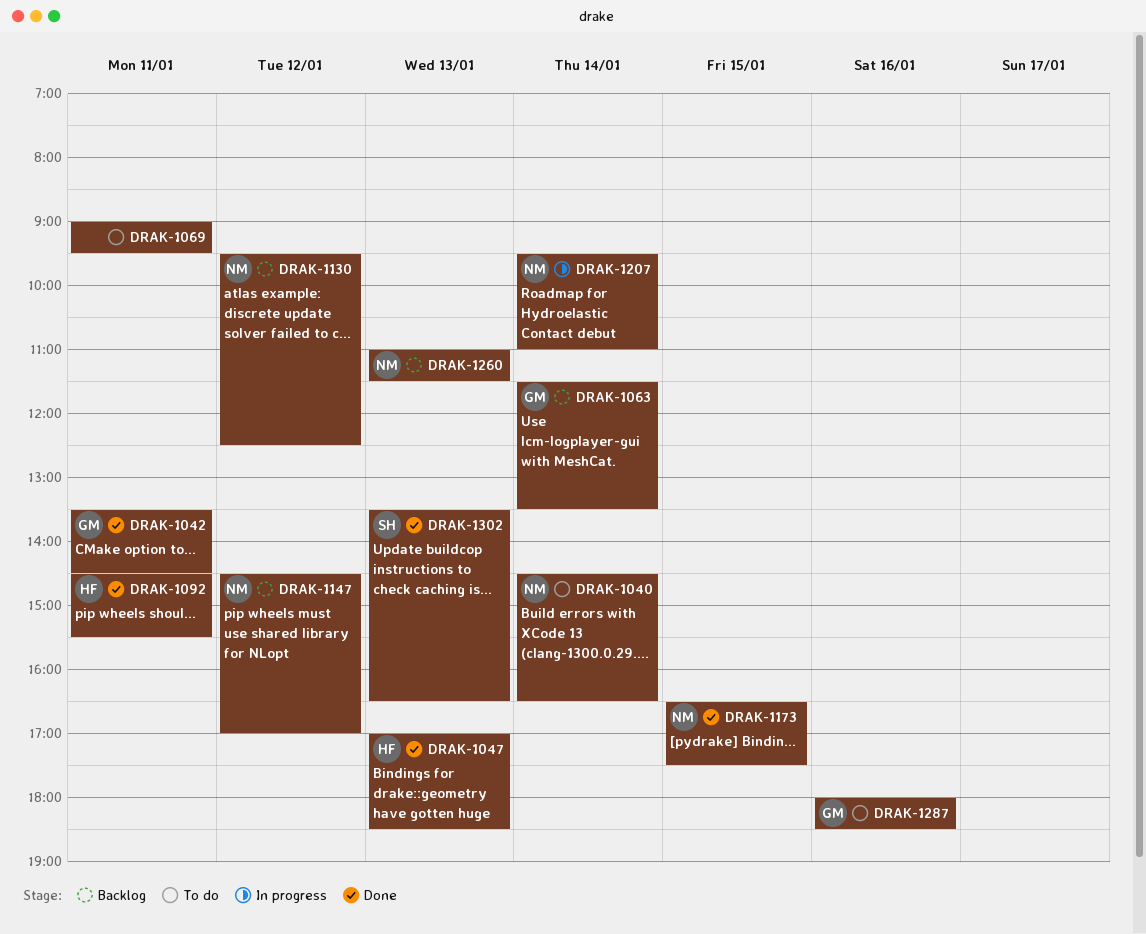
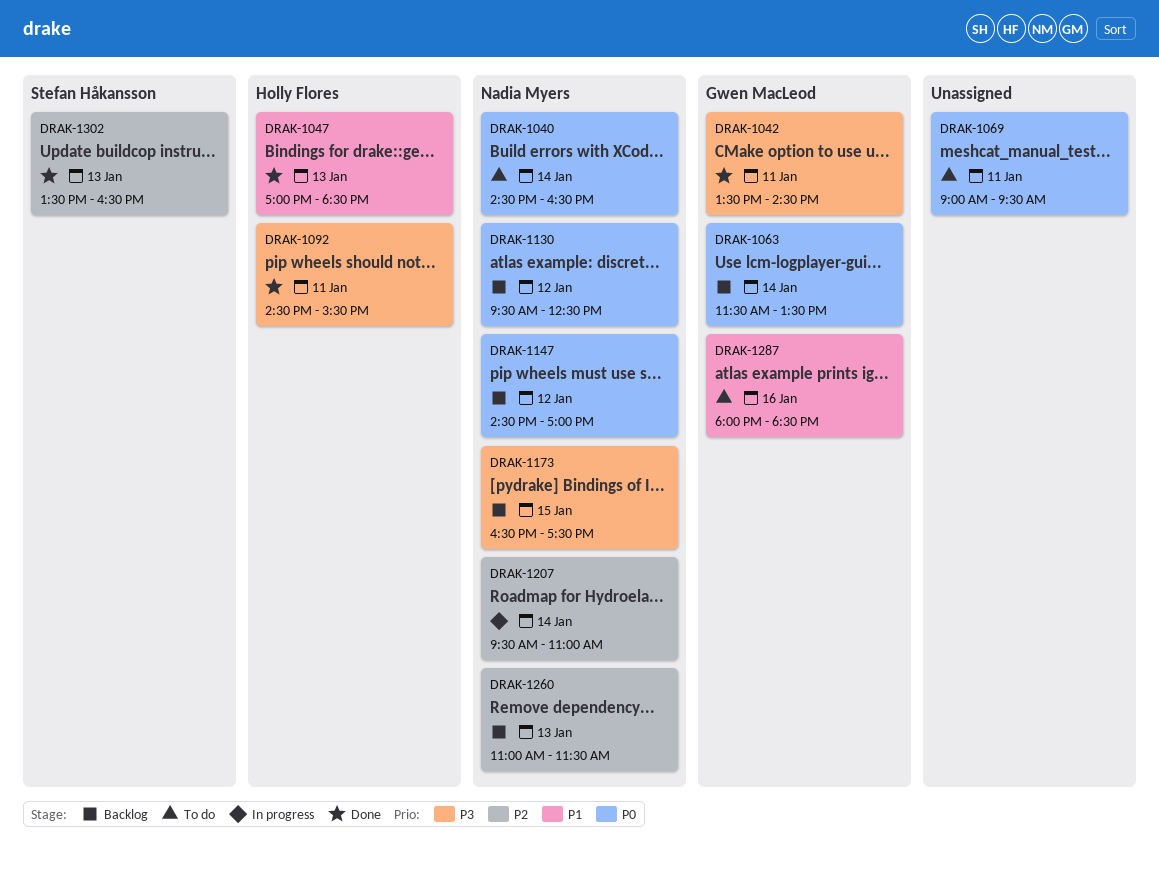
DRAK-1173, status: Done -> Backlog

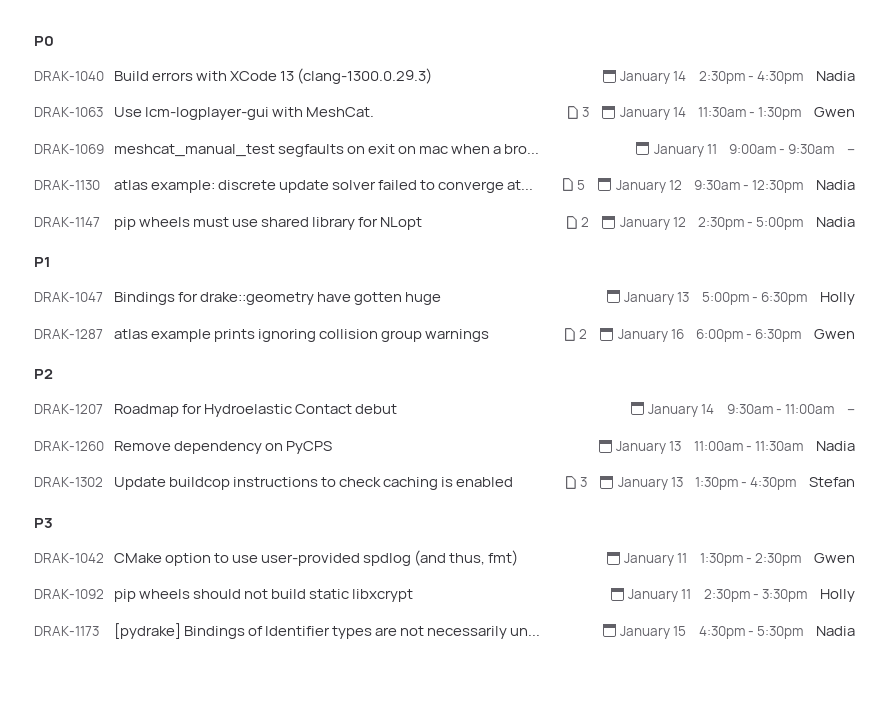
DRAK-1207, owner: Nadia Myers -> none

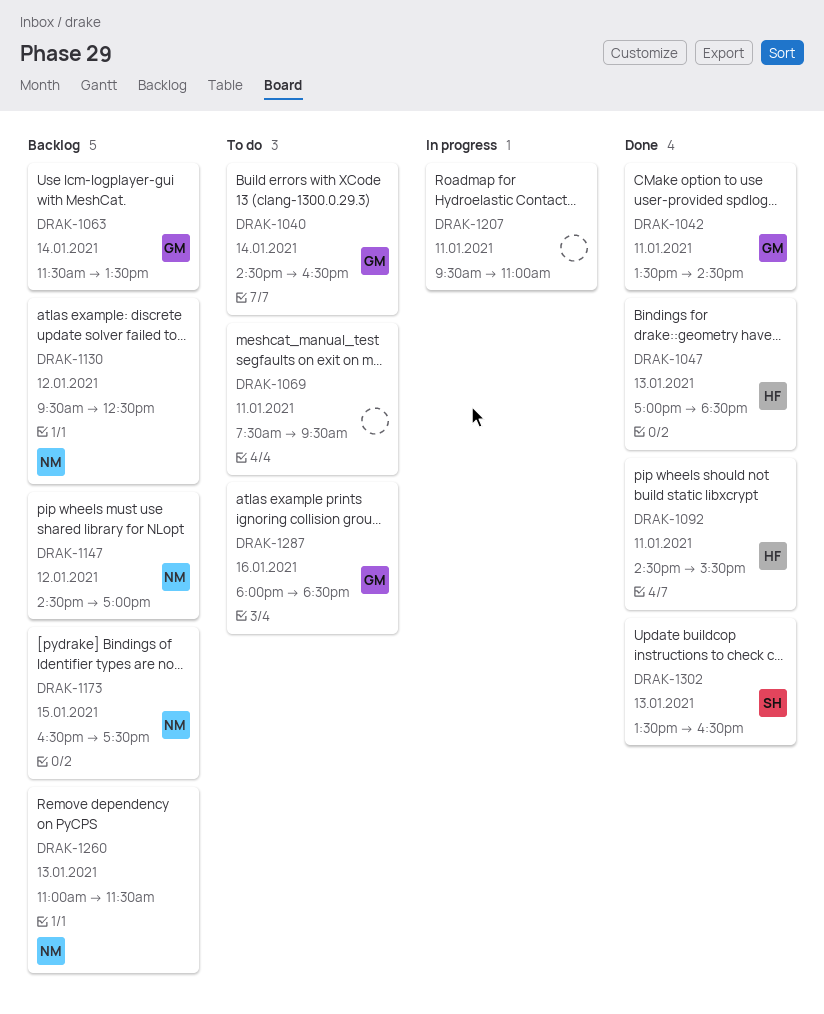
DRAK-1040, owner: Nadia -> Gwen
DRAK-1069, begins: 09:00 -> 07:30
DRAK-1207, day: Jan 14 -> Jan 11

